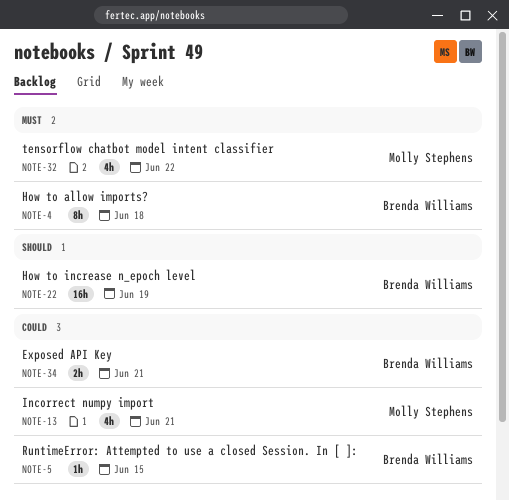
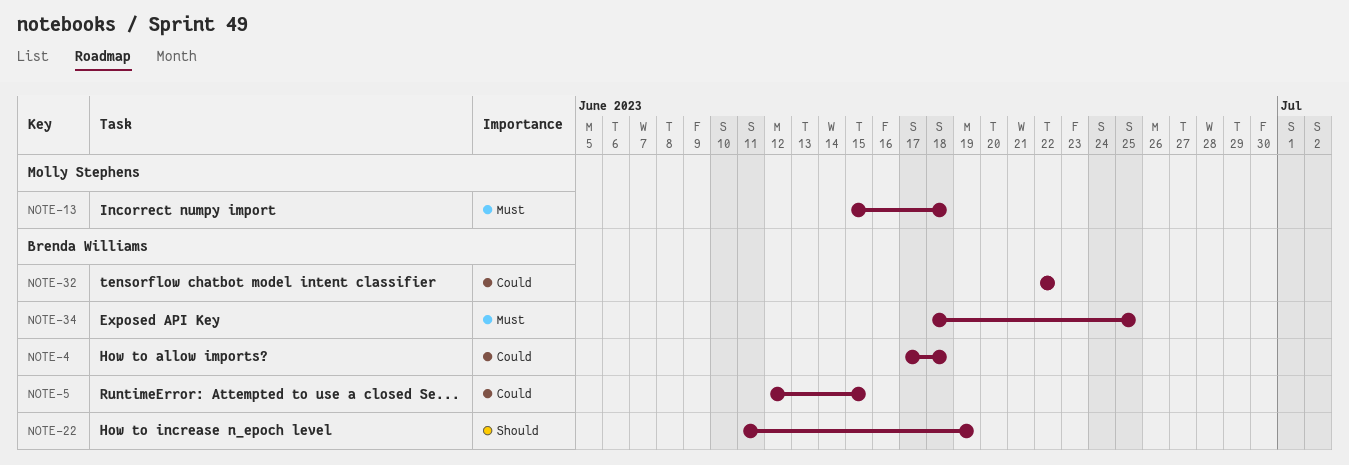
NOTE-4, priority: Must -> Could
NOTE-13, priority: Could -> Must
NOTE-13, due: Jun 21 -> Jun 18
NOTE-32, owner: Molly Stephens -> Brenda Williams
NOTE-32, priority: Must -> Could
NOTE-34, priority: Could -> Must
NOTE-34, due: Jun 21 -> Jun 25

